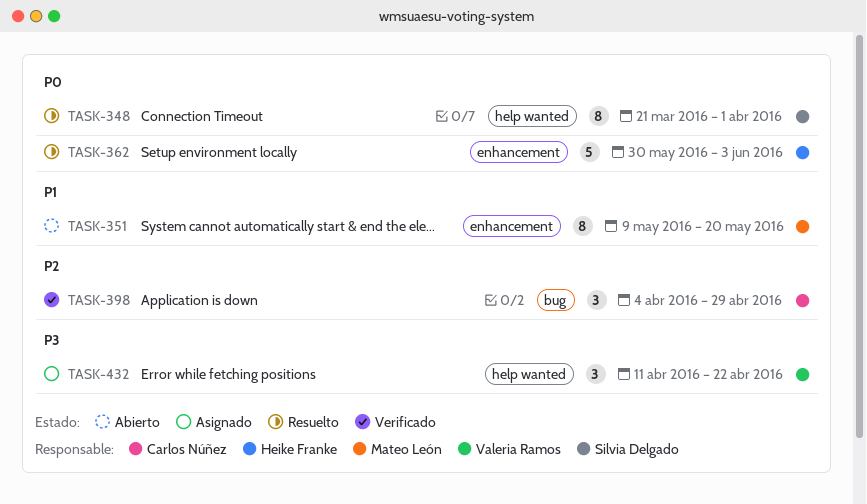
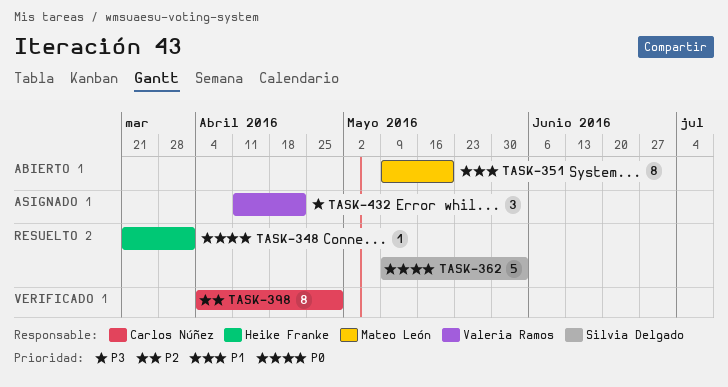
TASK-348, owner: Silvia Delgado -> Heike Franke
TASK-348, estimate: 8 -> 1
TASK-362, owner: Heike Franke -> Silvia Delgado
TASK-362, start: May 30 -> May 9
TASK-398, estimate: 3 -> 8

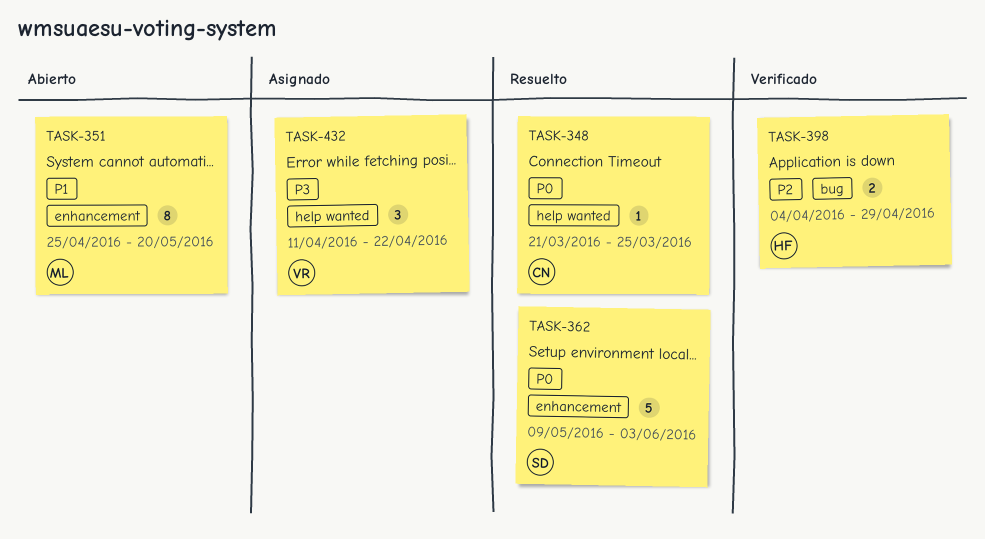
TASK-348, owner: Heike Franke -> Carlos Núñez
TASK-348, due: Apr 1 -> Mar 25
TASK-351, start: May 9 -> Apr 25
TASK-398, owner: Carlos Núñez -> Heike Franke
TASK-398, estimate: 8 -> 2

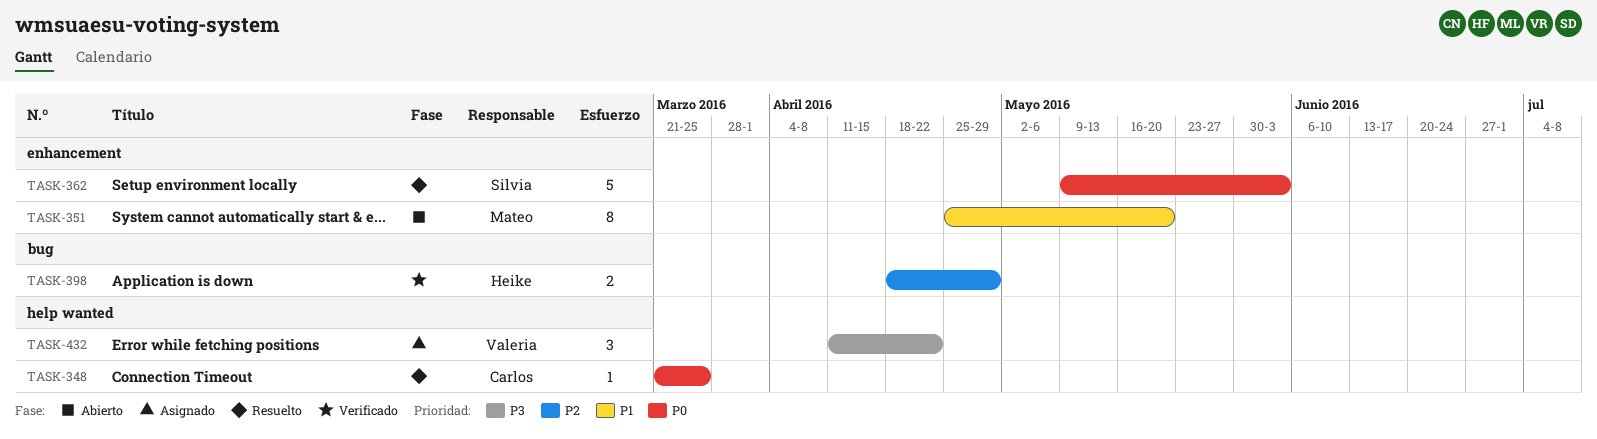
TASK-398, start: Apr 4 -> Apr 18

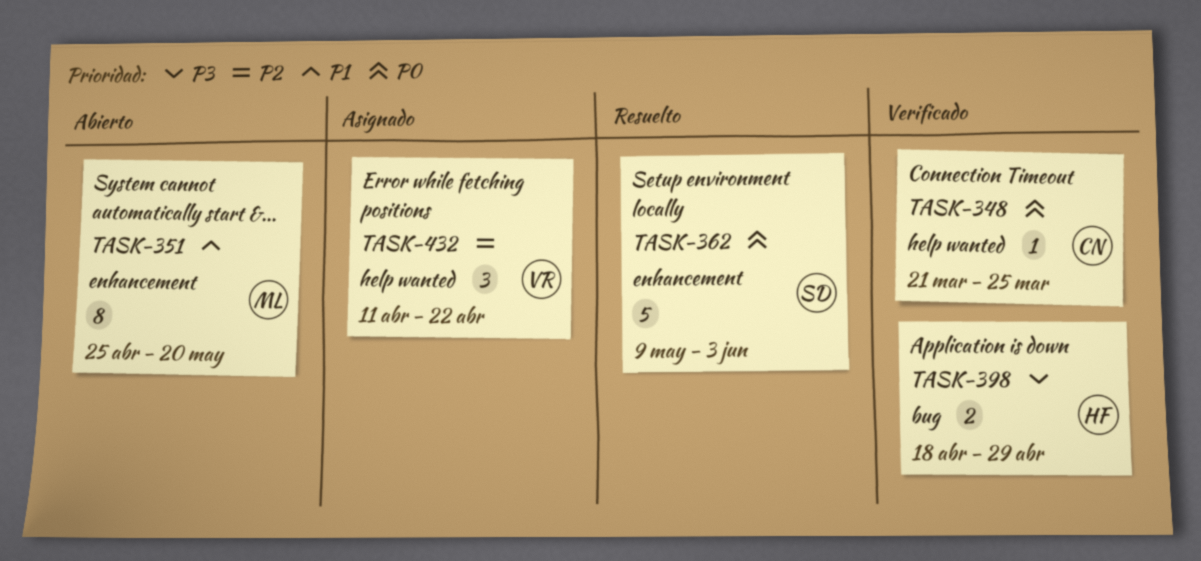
TASK-348, status: Resuelto -> Verificado
TASK-398, priority: P2 -> P3
TASK-432, priority: P3 -> P2

